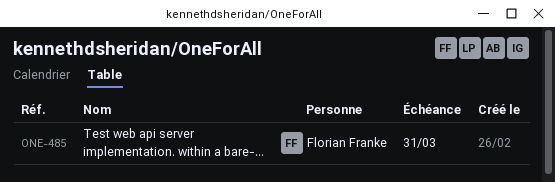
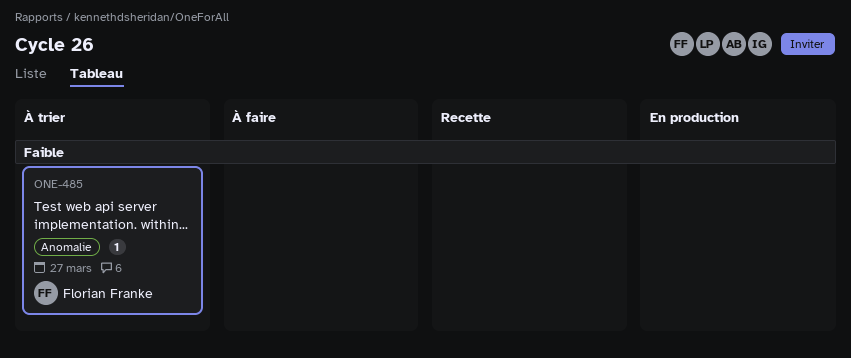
ONE-485, due: Mar 31 -> Mar 27

